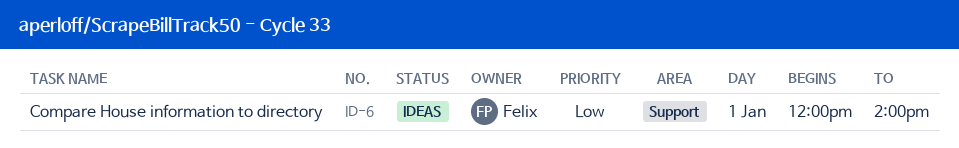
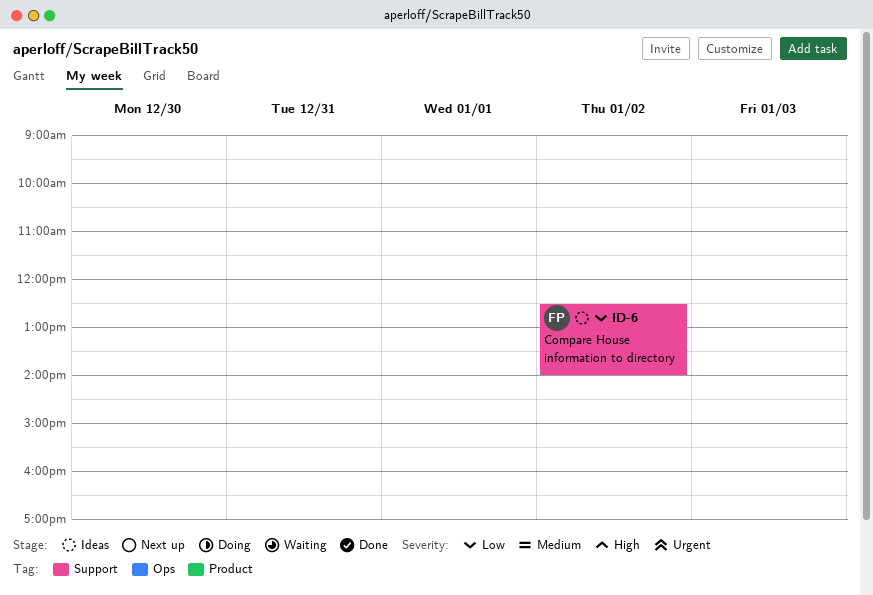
ID-6, day: Jan 1 -> Jan 2
ID-6, begins: 12:00 -> 12:30

